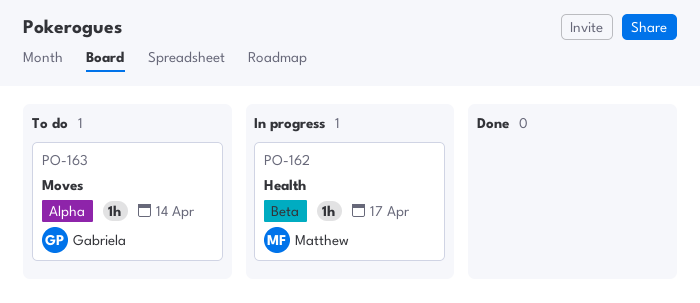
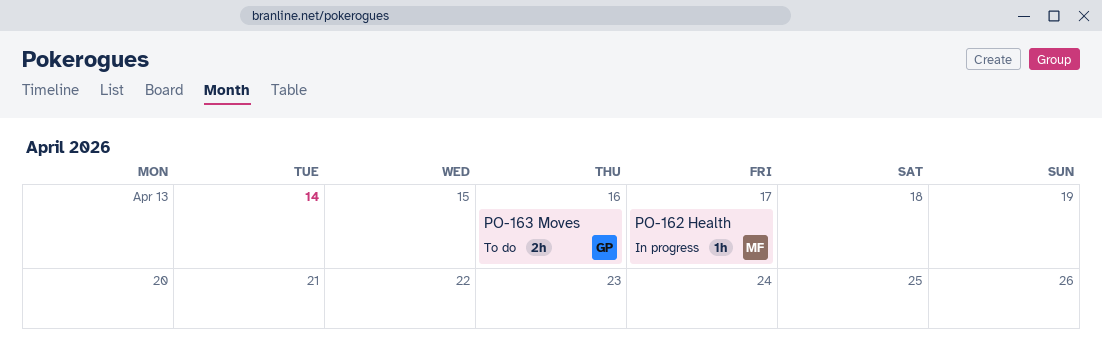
PO-163, estimate: 1h -> 2h
PO-163, due: Apr 14 -> Apr 16

